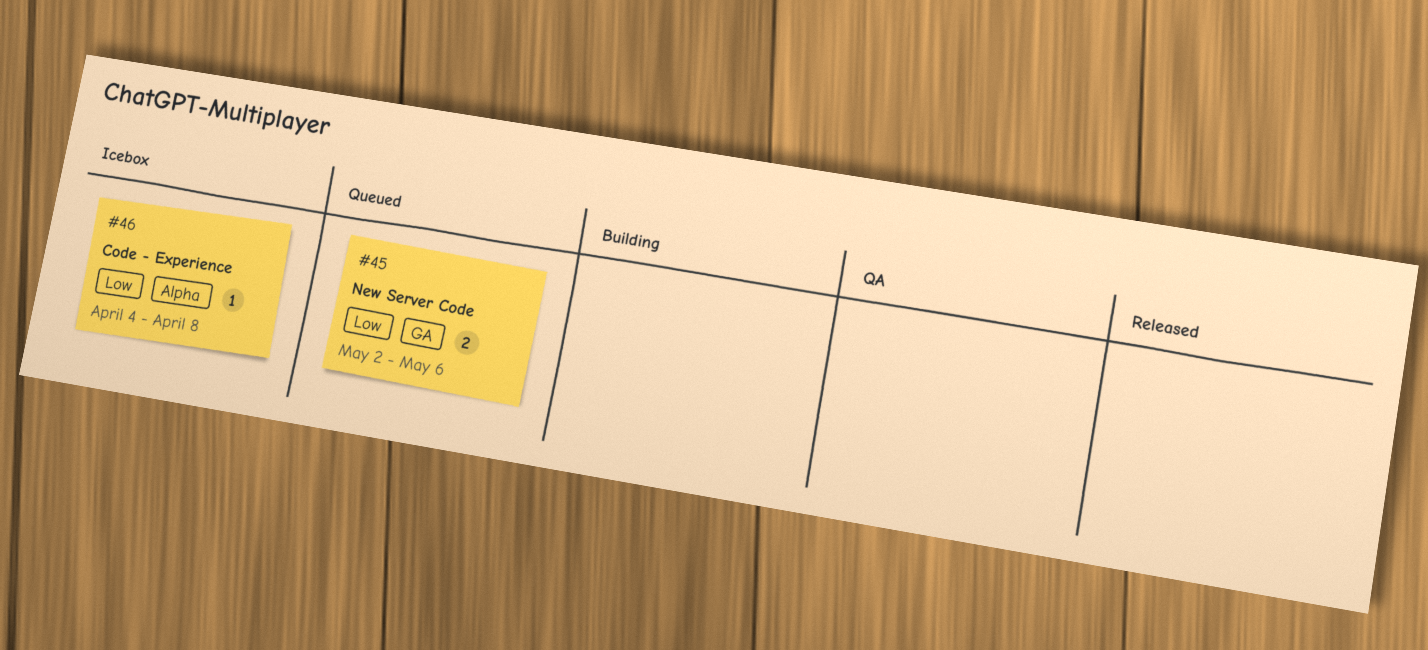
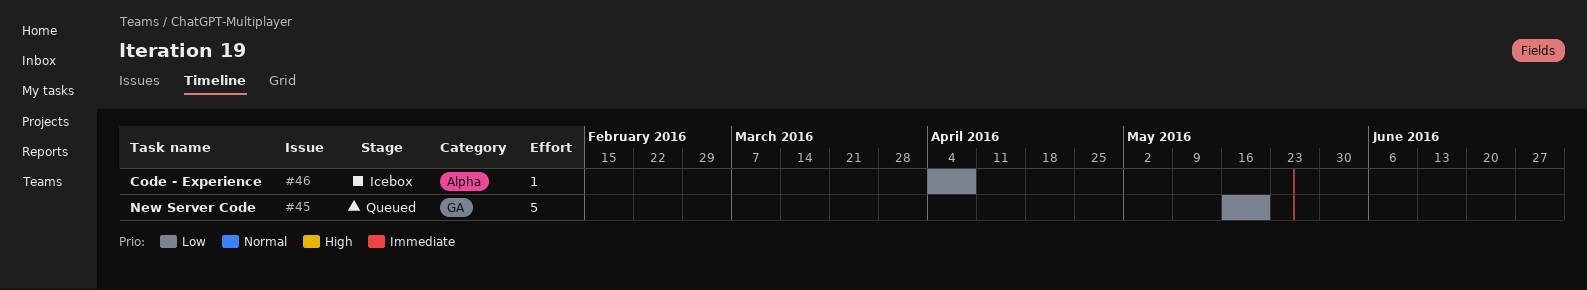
#45, estimate: 2 -> 5
#45, start: May 2 -> May 16
#45, due: May 6 -> May 20

